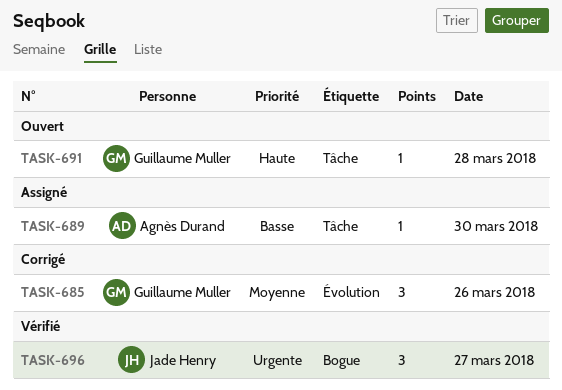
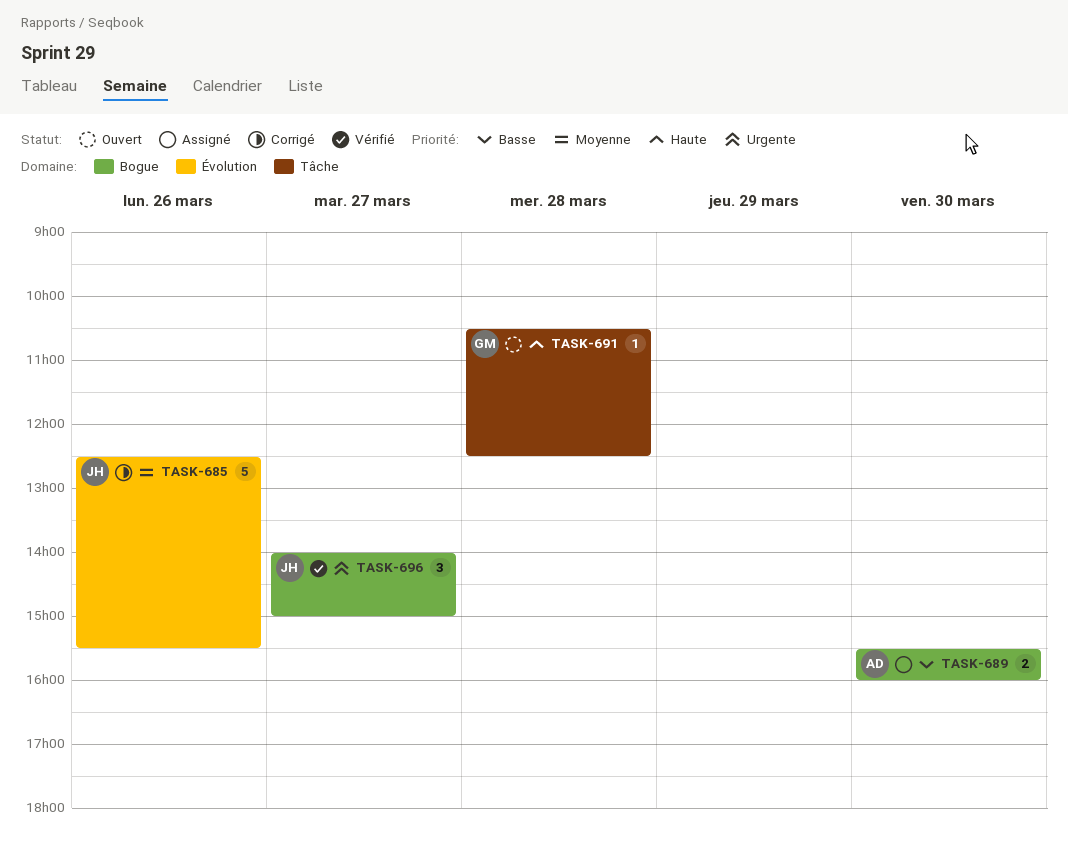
TASK-685, owner: Guillaume Muller -> Jade Henry
TASK-685, estimate: 3 -> 5
TASK-689, label: Tâche -> Bogue
TASK-689, estimate: 1 -> 2

